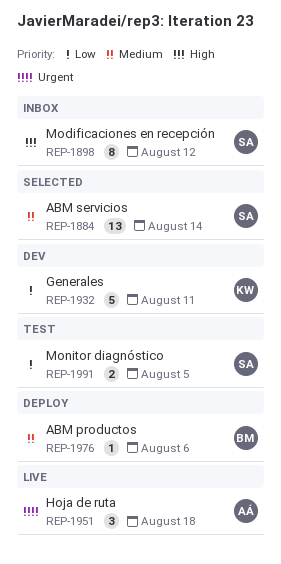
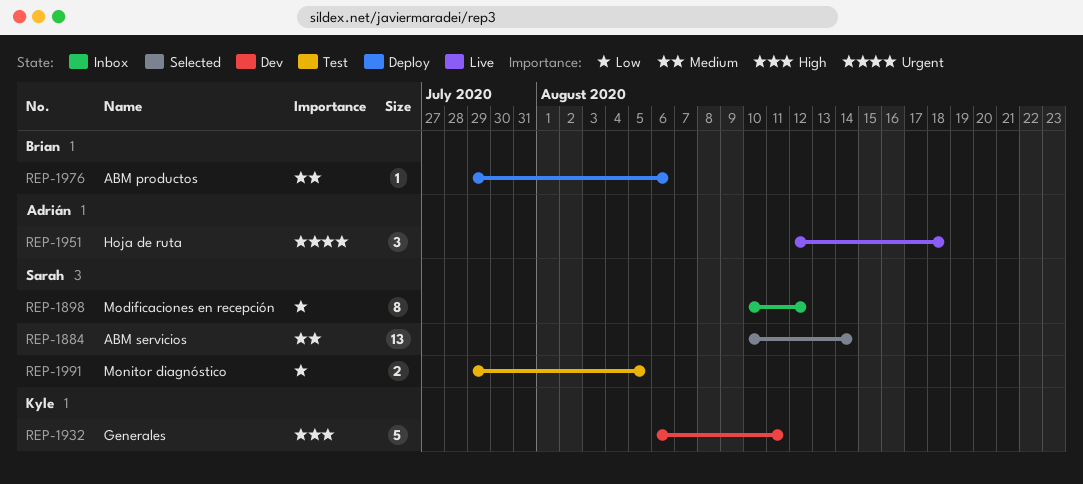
REP-1898, priority: High -> Low
REP-1932, priority: Low -> High

